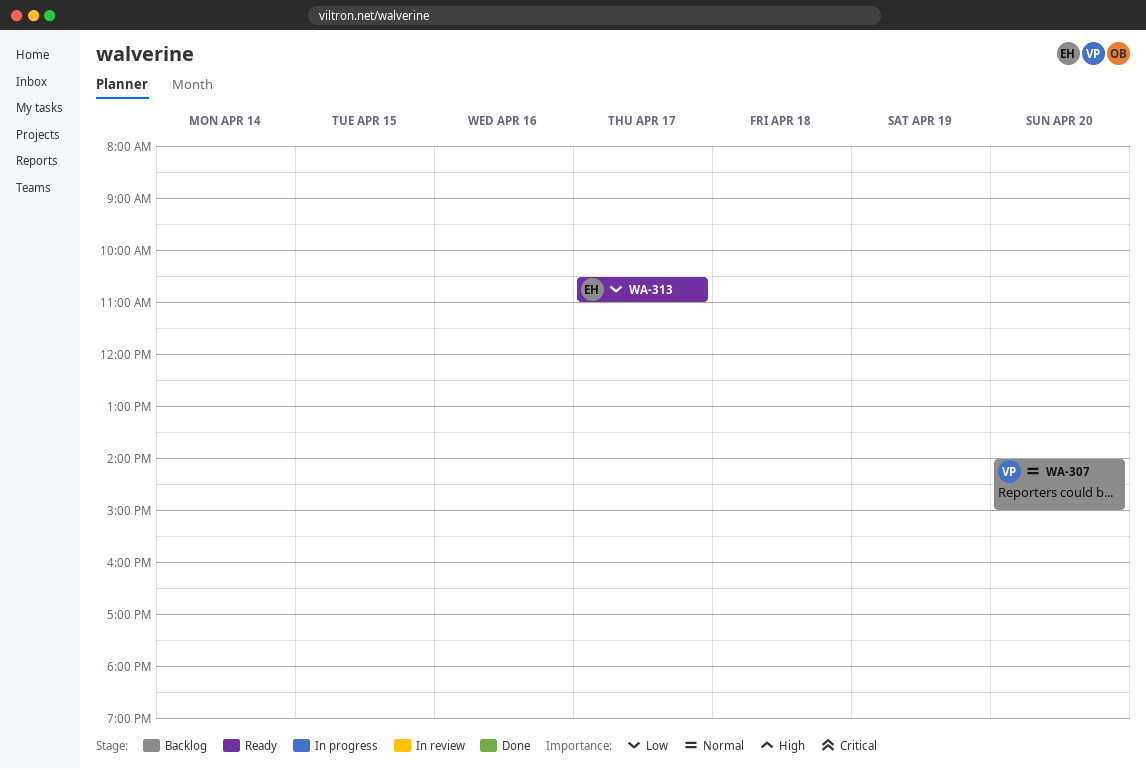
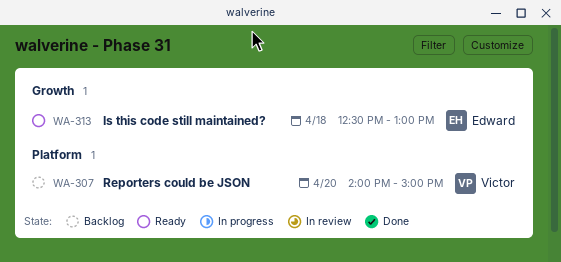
WA-313, day: Apr 17 -> Apr 18
WA-313, begins: 10:30 -> 12:30
WA-313, ends: 11:00 -> 13:00

